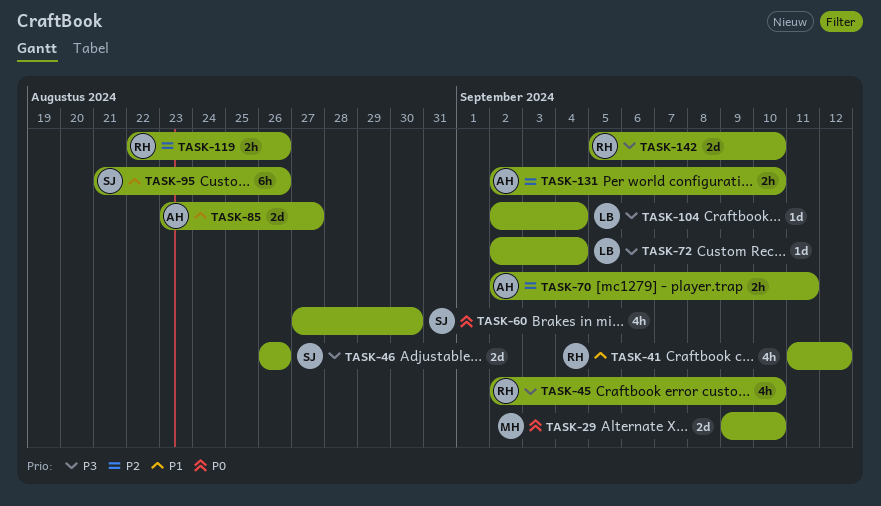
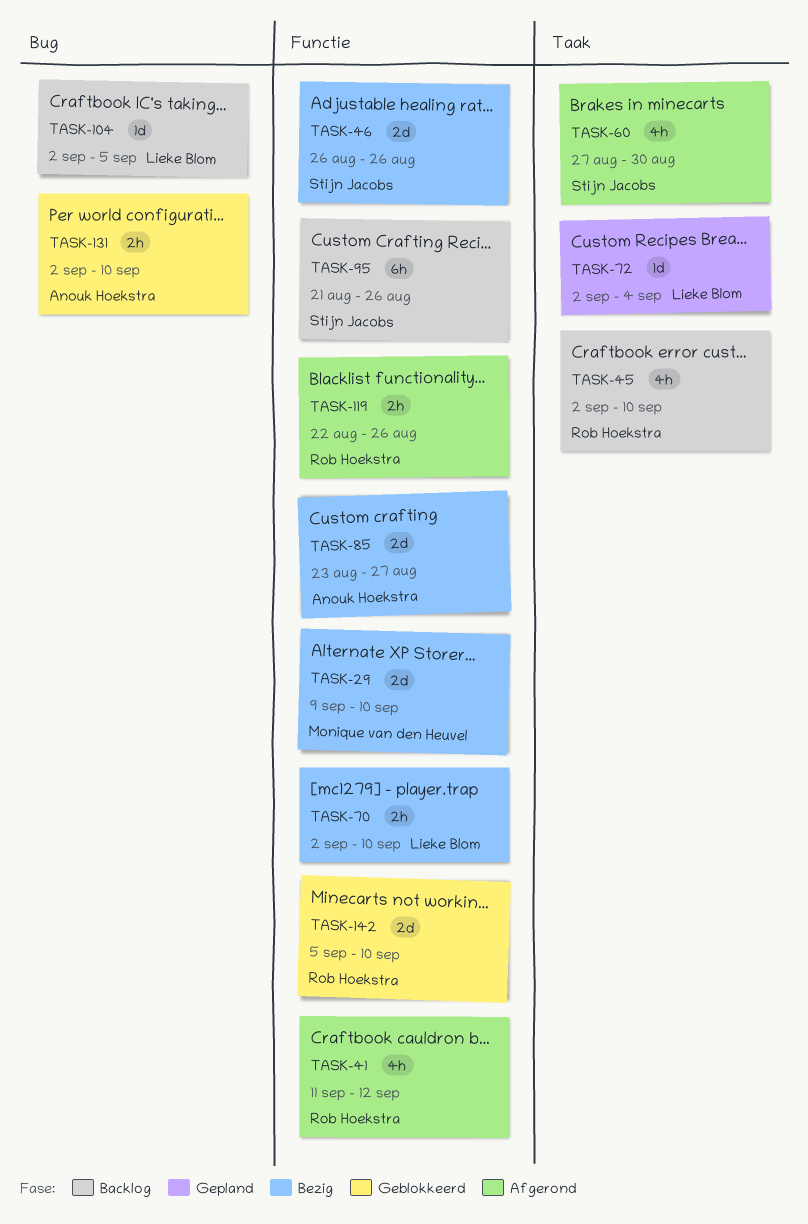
TASK-70, owner: Anouk Hoekstra -> Lieke Blom
TASK-70, due: Sep 11 -> Sep 10
TASK-104, due: Sep 4 -> Sep 5

